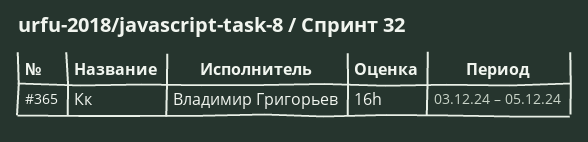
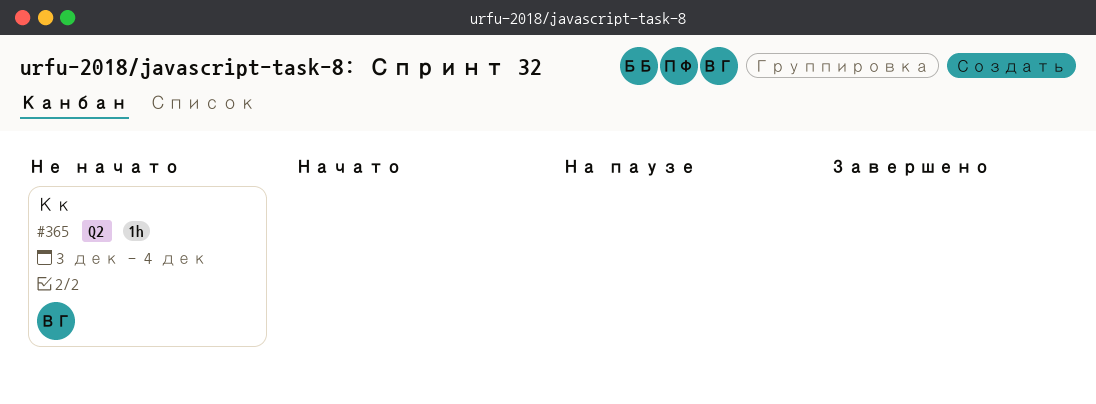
#365, estimate: 16h -> 1h
#365, due: Dec 5 -> Dec 4

